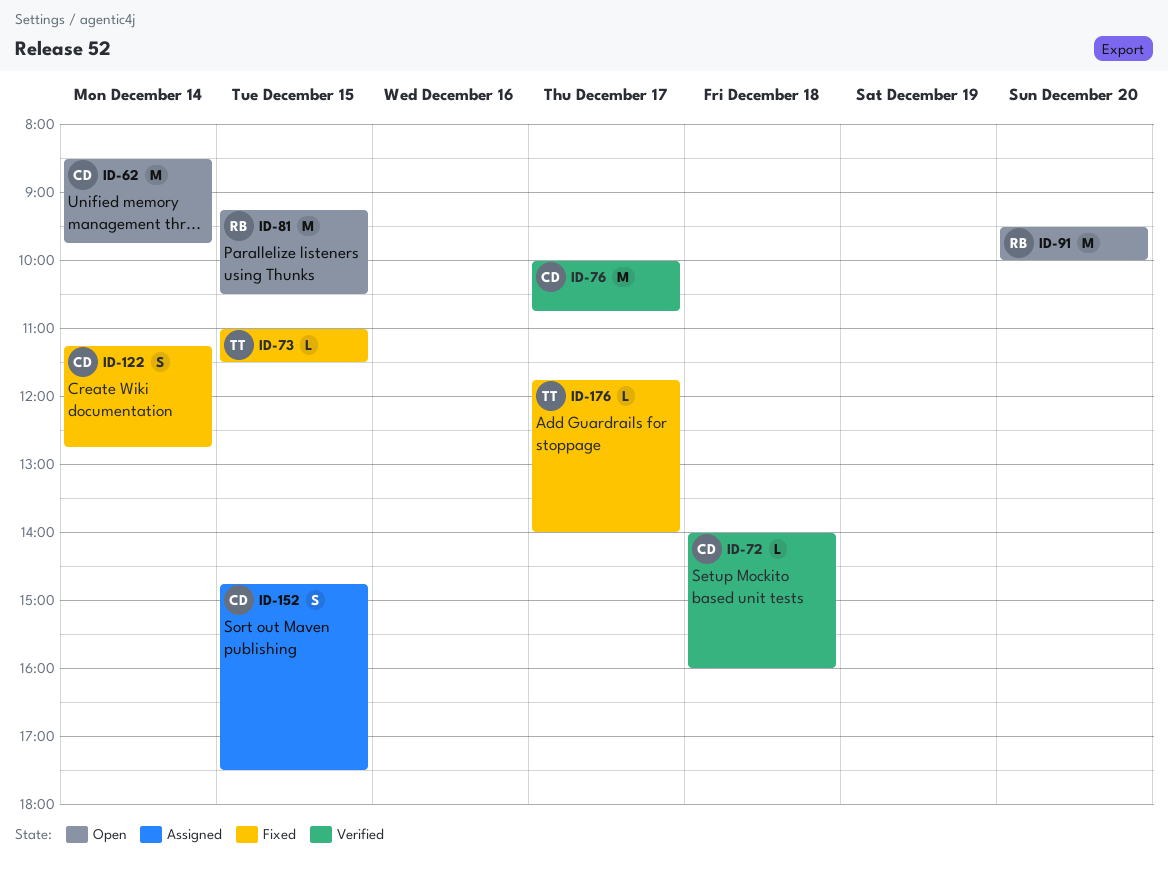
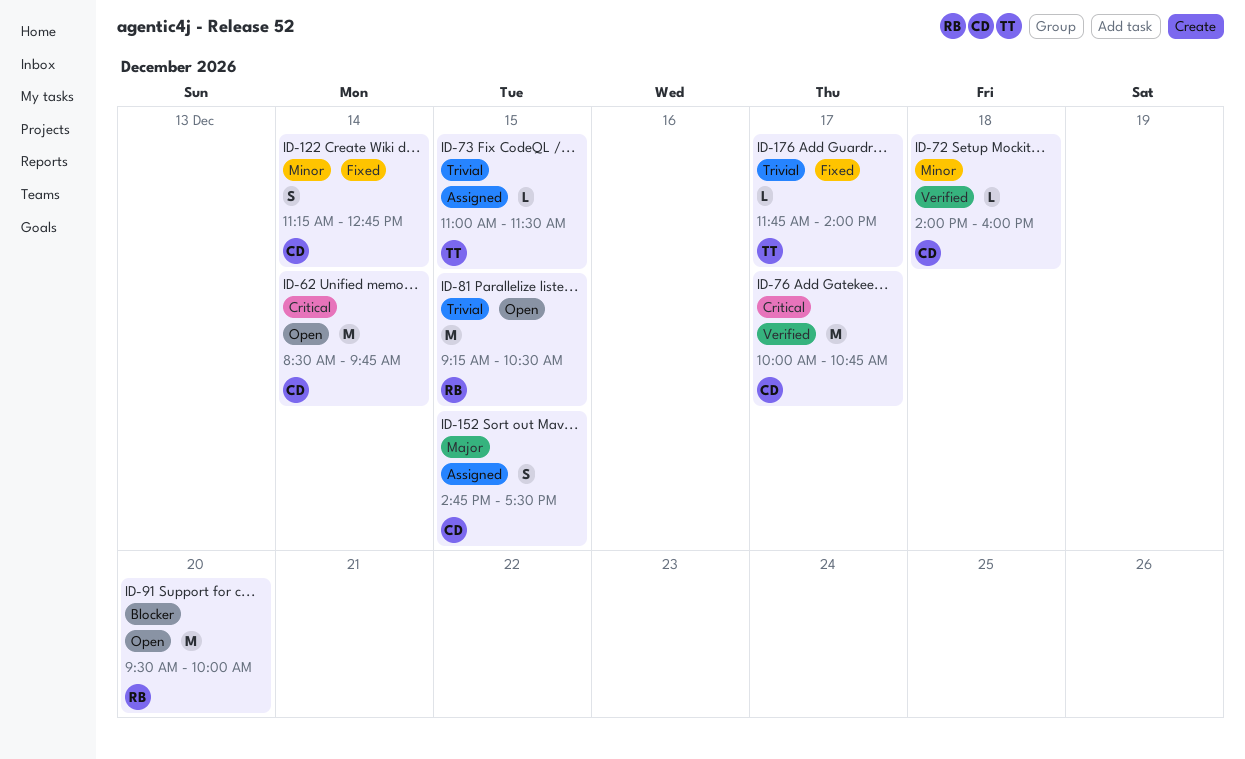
ID-73, status: Fixed -> Assigned

